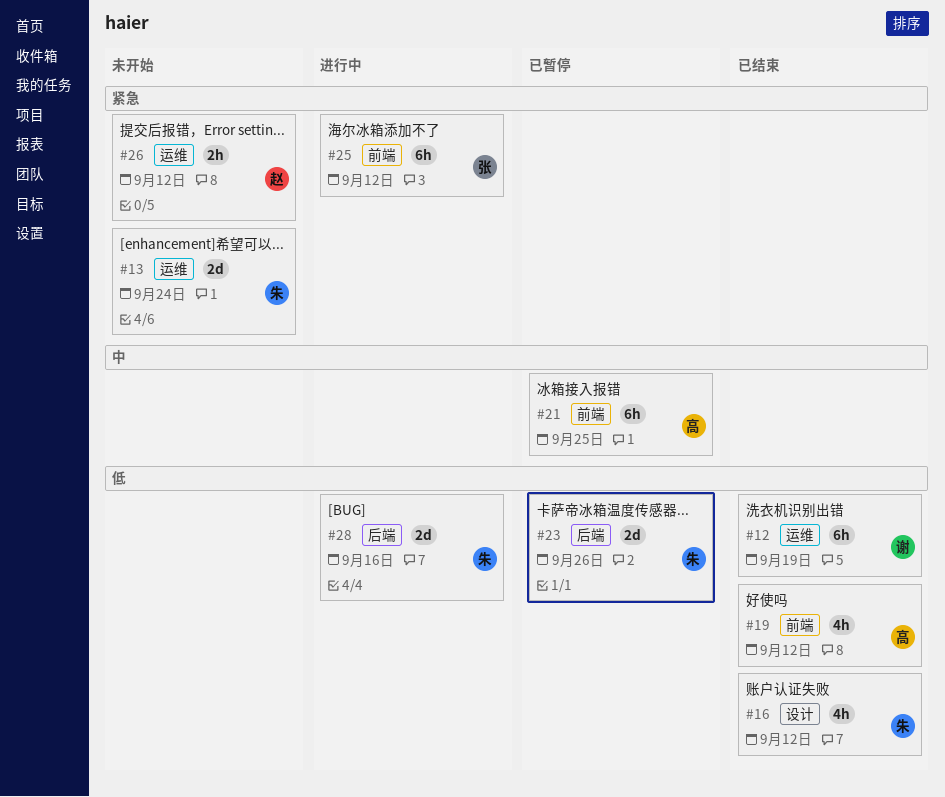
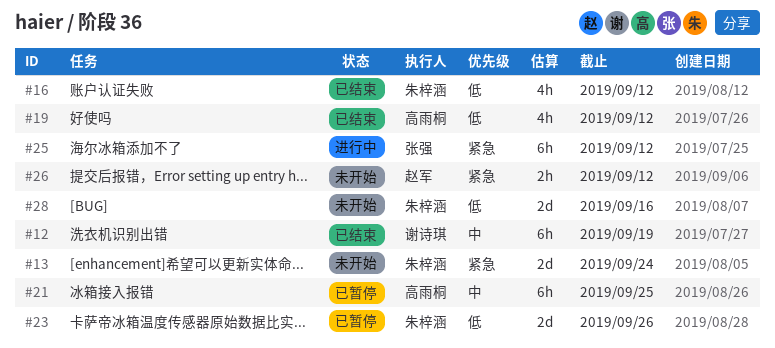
#12, priority: 低 -> 中
#28, status: 进行中 -> 未开始

